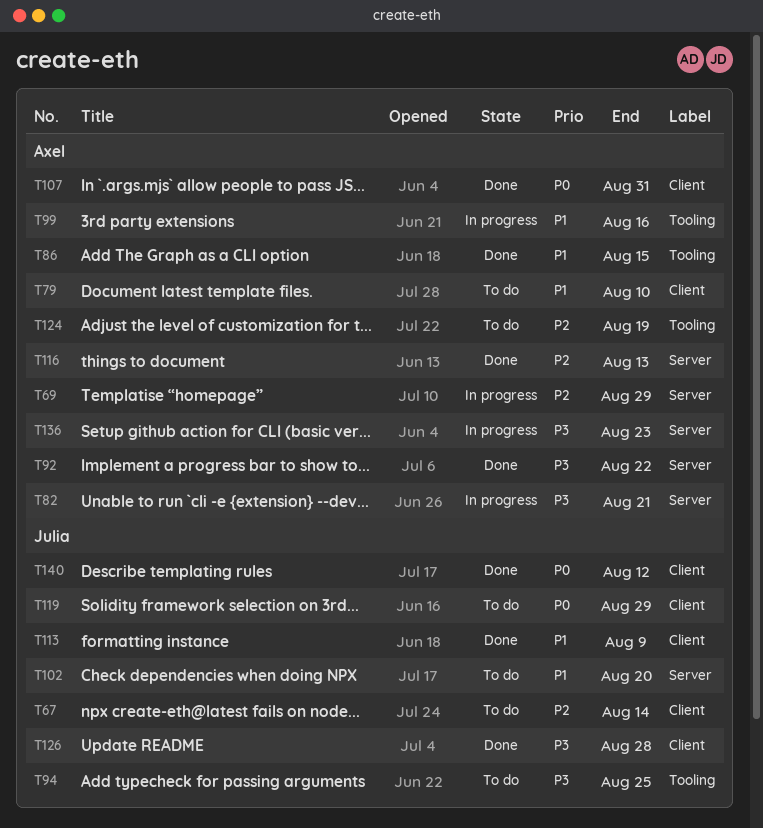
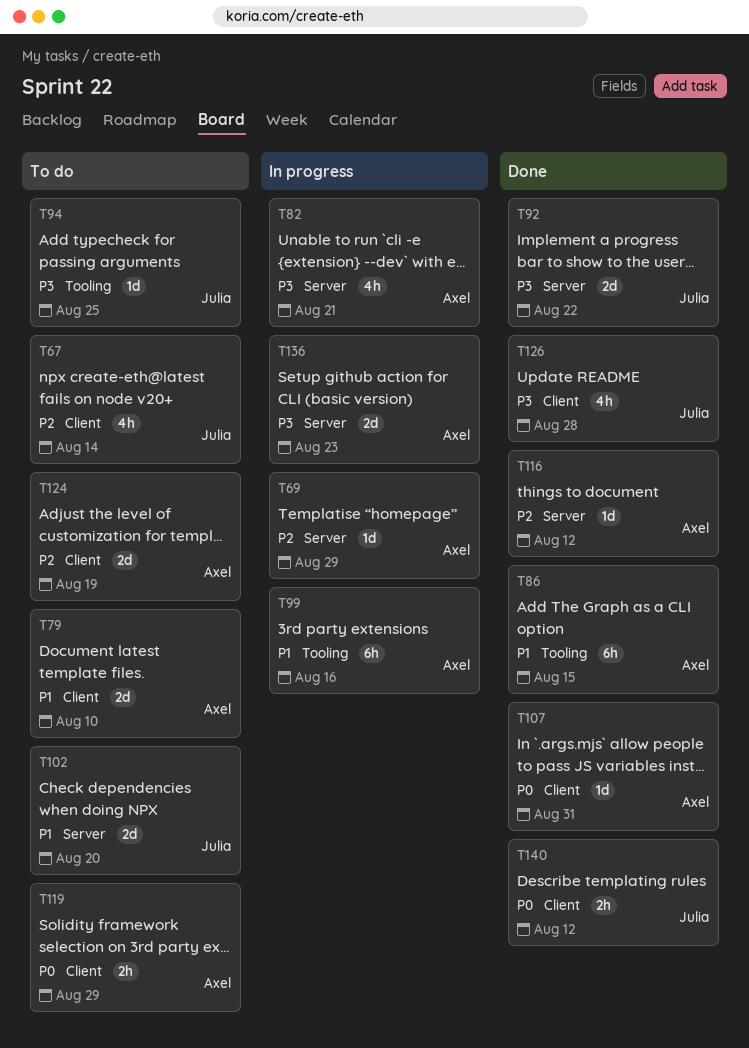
T92, owner: Axel -> Julia
T113: present -> none
T116, due: Aug 13 -> Aug 12
T119, owner: Julia -> Axel
T124, label: Tooling -> Client

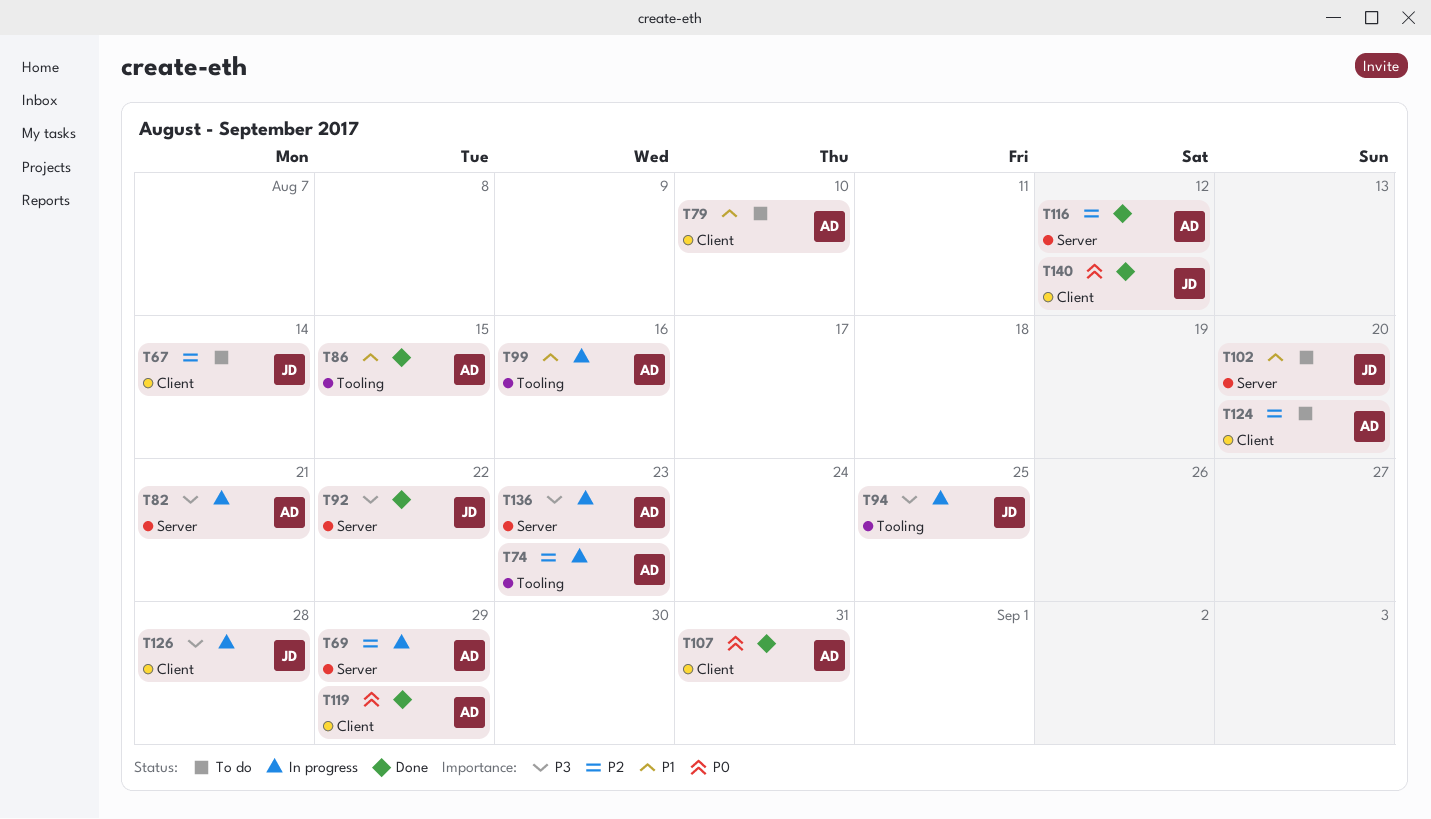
T74: none -> present
T94, status: To do -> In progress
T119, status: To do -> Done
T124, due: Aug 19 -> Aug 20
T126, status: Done -> In progress

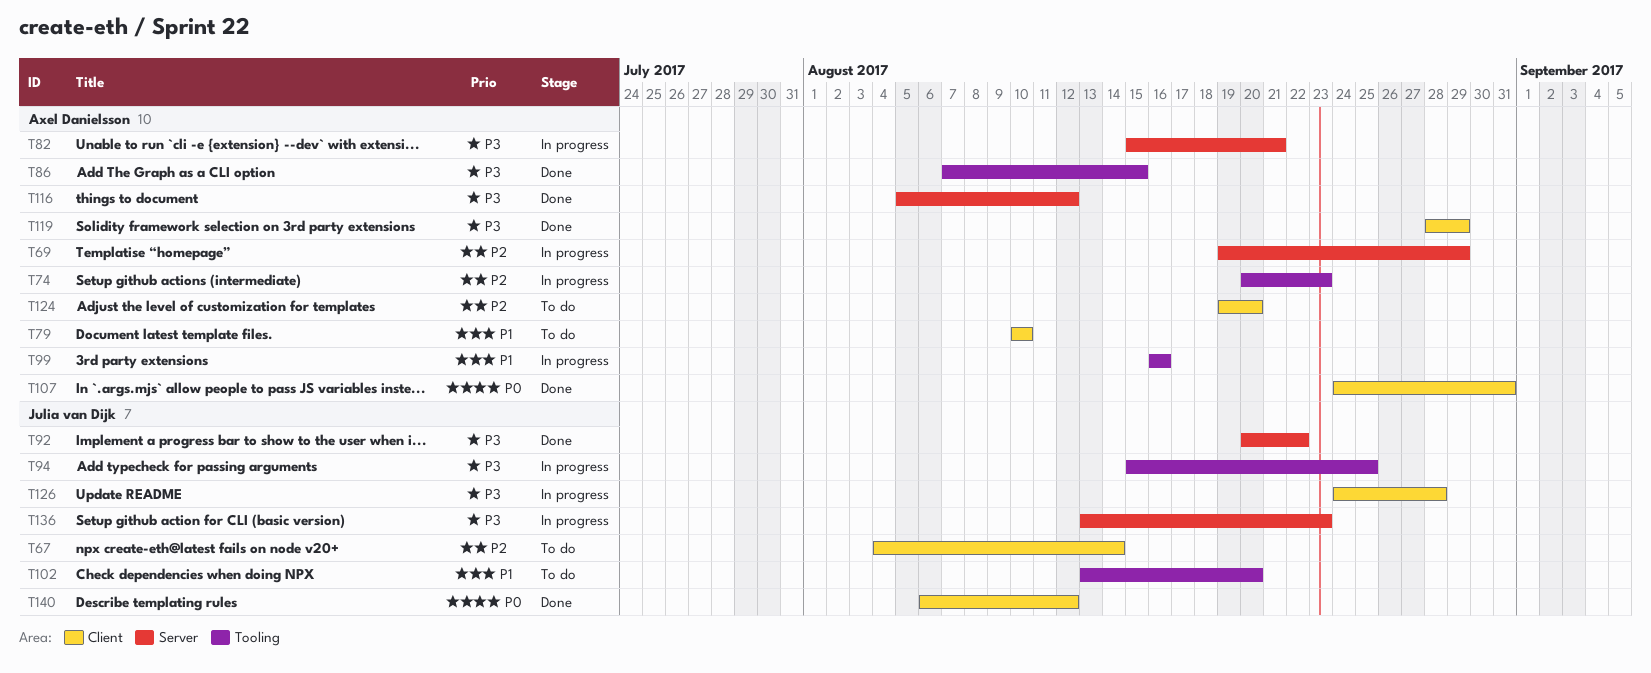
T86, priority: P1 -> P3
T102, label: Server -> Tooling
T116, priority: P2 -> P3
T119, priority: P0 -> P3
T136, owner: Axel Danielsson -> Julia van Dijk

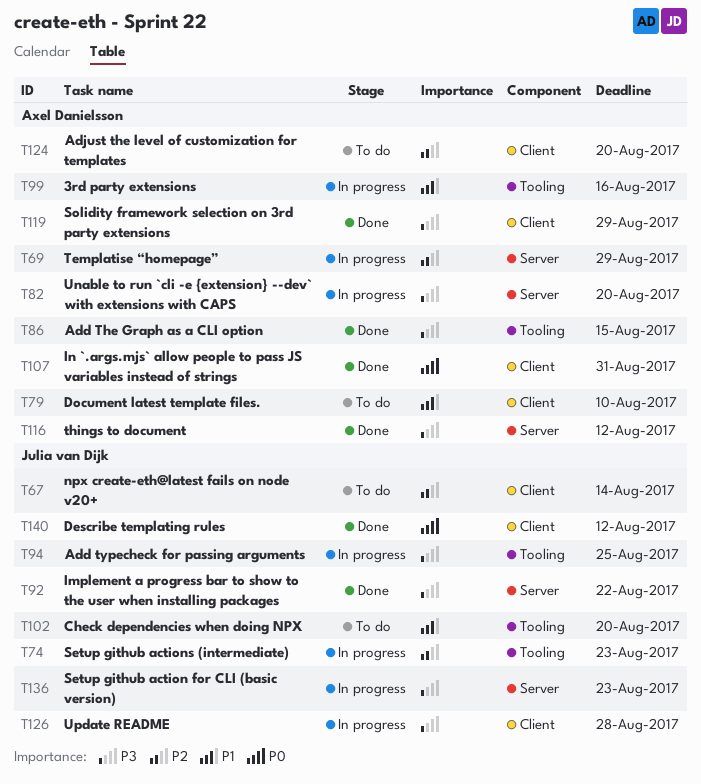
T74, owner: Axel Danielsson -> Julia van Dijk
T82, due: Aug 21 -> Aug 20

